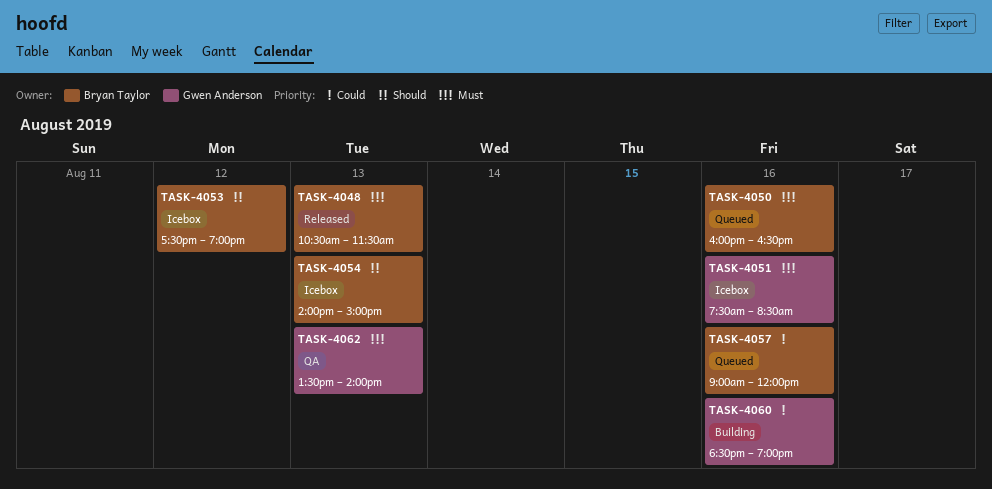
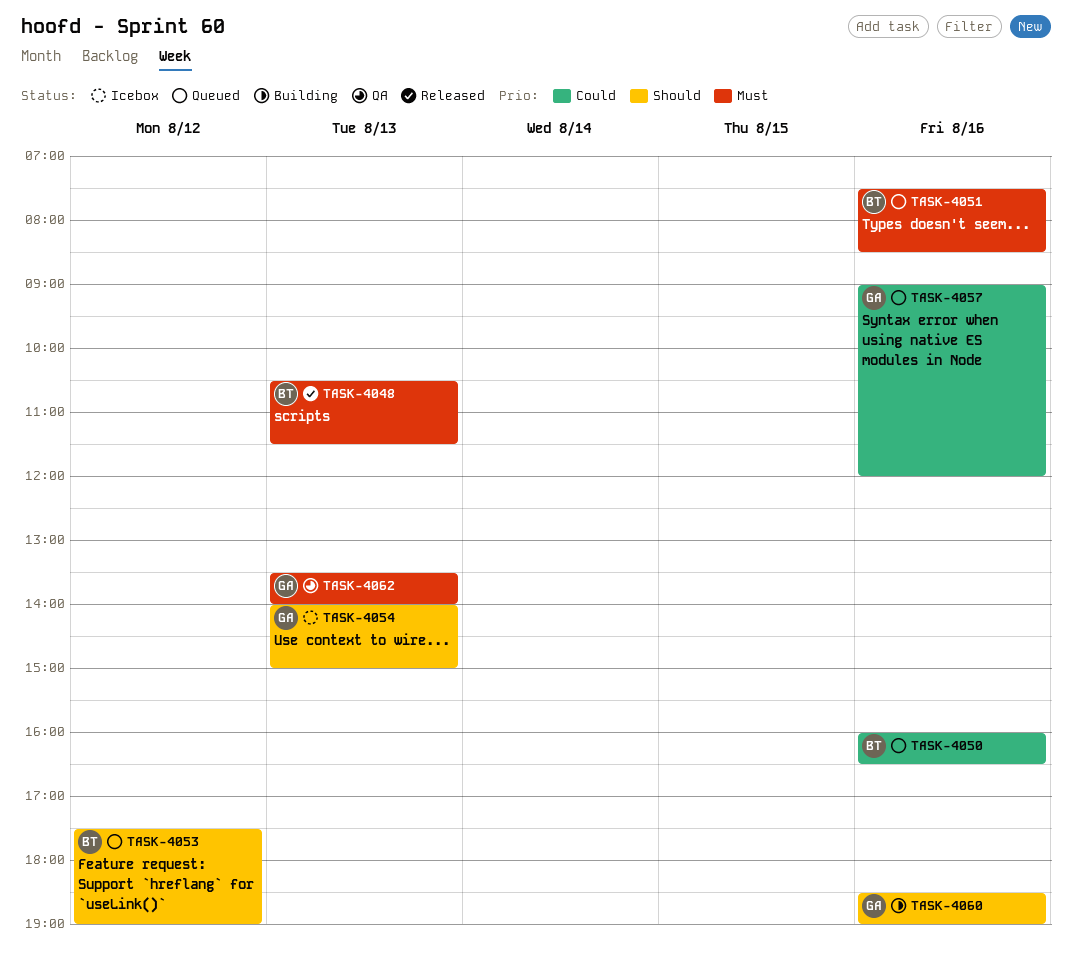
TASK-4050, priority: Must -> Could
TASK-4051, status: Icebox -> Queued
TASK-4051, owner: Gwen Anderson -> Bryan Taylor
TASK-4053, status: Icebox -> Queued
TASK-4054, owner: Bryan Taylor -> Gwen Anderson
TASK-4057, owner: Bryan Taylor -> Gwen Anderson
TASK-4060, priority: Could -> Should

